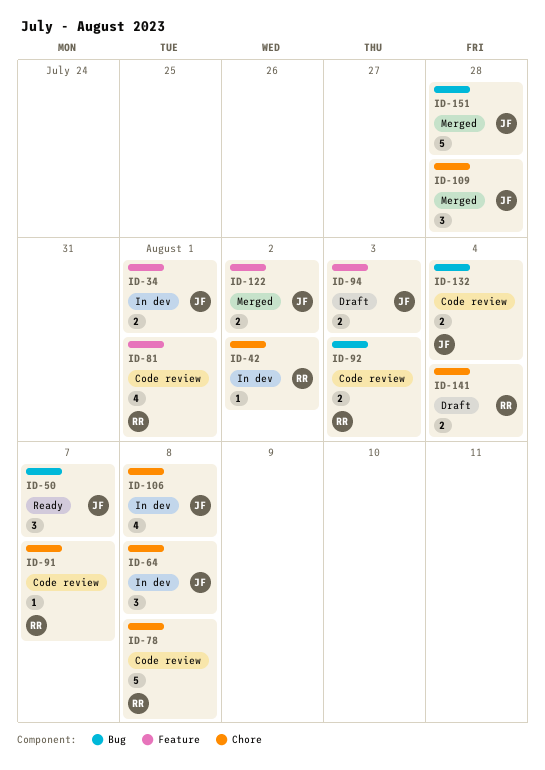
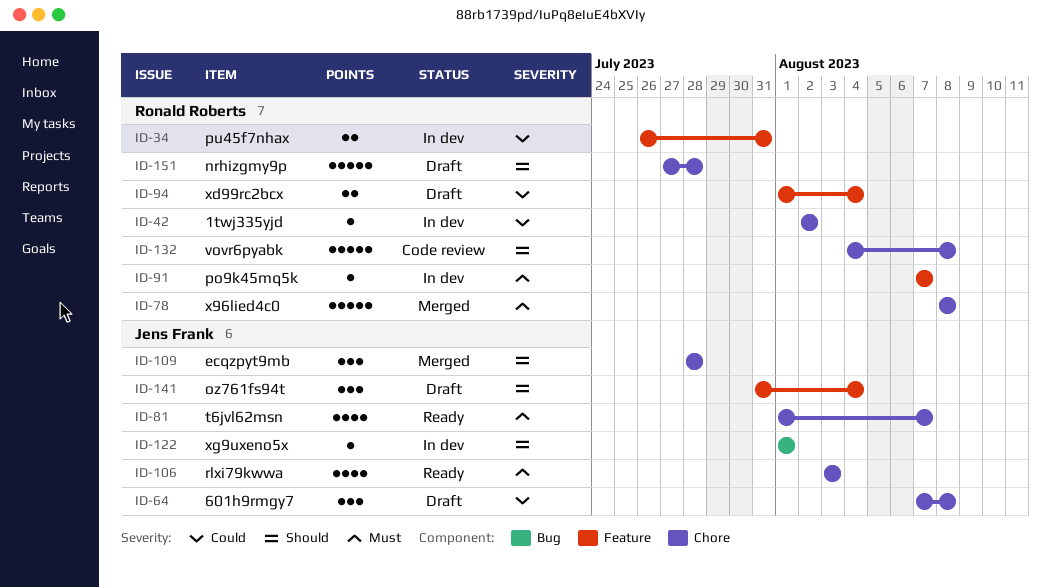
ID-34, owner: Jens Frank -> Ronald Roberts
ID-34, due: Aug 1 -> Jul 31
ID-50: present -> none
ID-64, status: In dev -> Draft
ID-78, status: Code review -> Merged
ID-81, status: Code review -> Ready
ID-81, owner: Ronald Roberts -> Jens Frank
ID-81, label: Feature -> Chore
ID-81, due: Aug 1 -> Aug 7
ID-91, status: Code review -> In dev
ID-91, label: Chore -> Feature
ID-92: present -> none
ID-94, owner: Jens Frank -> Ronald Roberts
ID-94, due: Aug 3 -> Aug 4
ID-106, status: In dev -> Ready
ID-106, due: Aug 8 -> Aug 3
ID-122, status: Merged -> In dev
ID-122, label: Feature -> Bug
ID-122, estimate: 2 -> 1
ID-122, due: Aug 2 -> Aug 1
ID-132, owner: Jens Frank -> Ronald Roberts
ID-132, label: Bug -> Chore
ID-132, estimate: 2 -> 5
ID-132, due: Aug 4 -> Aug 8
ID-141, owner: Ronald Roberts -> Jens Frank
ID-141, label: Chore -> Feature
ID-141, estimate: 2 -> 3
ID-151, status: Merged -> Draft
ID-151, owner: Jens Frank -> Ronald Roberts
ID-151, label: Bug -> Chore

